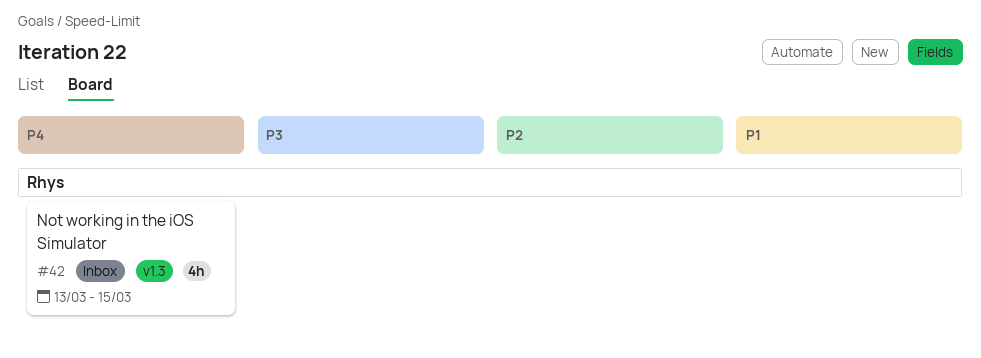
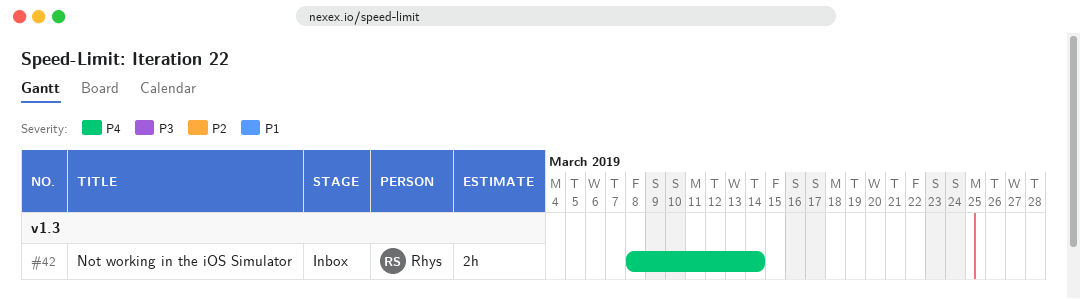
#42, estimate: 4h -> 2h
#42, start: Mar 13 -> Mar 8
#42, due: Mar 15 -> Mar 14

